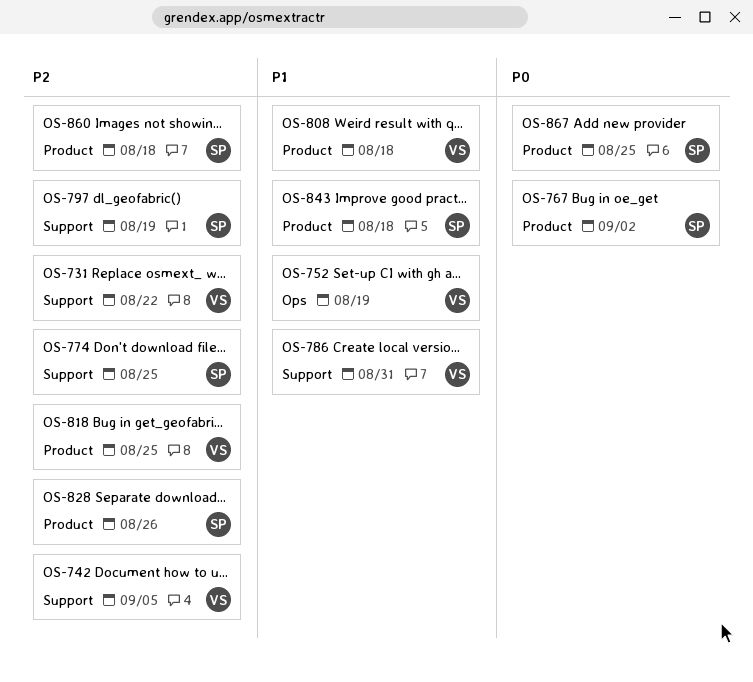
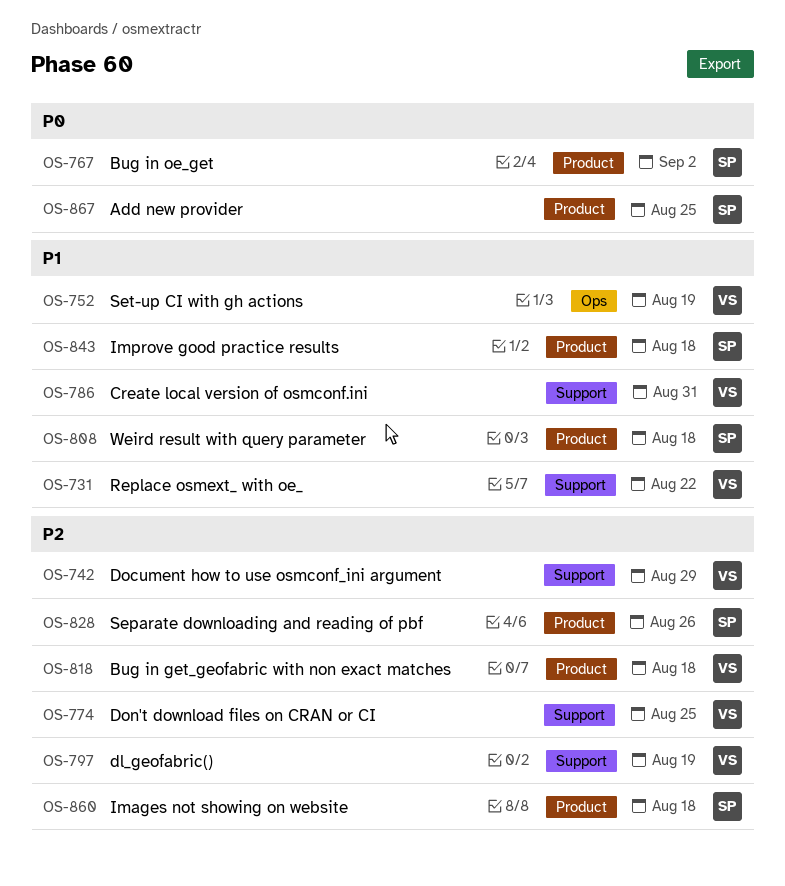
OS-731, priority: P2 -> P1
OS-742, due: Sep 5 -> Aug 29
OS-774, owner: SP -> VS
OS-797, owner: SP -> VS
OS-808, owner: VS -> SP
OS-818, due: Aug 25 -> Aug 18

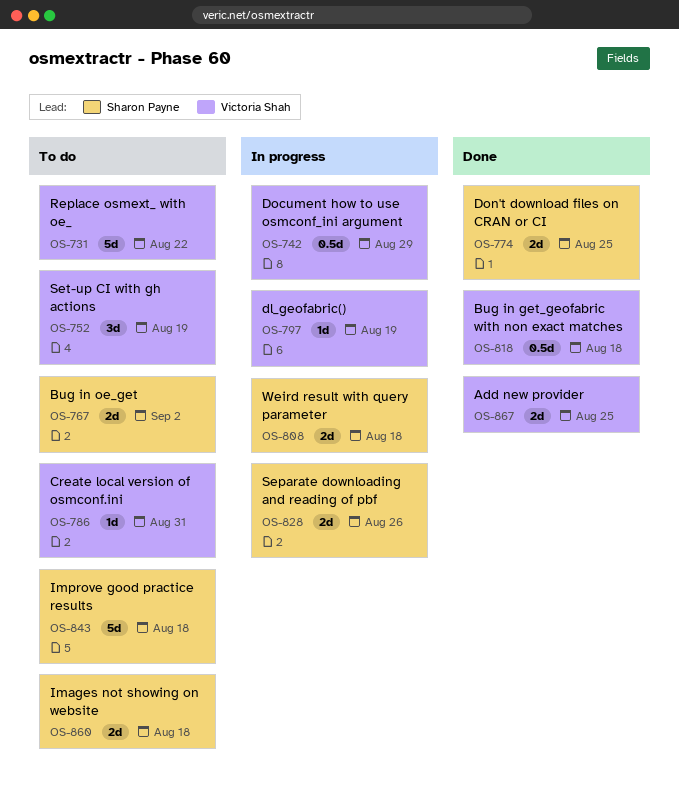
OS-774, owner: Victoria Shah -> Sharon Payne
OS-867, owner: Sharon Payne -> Victoria Shah

